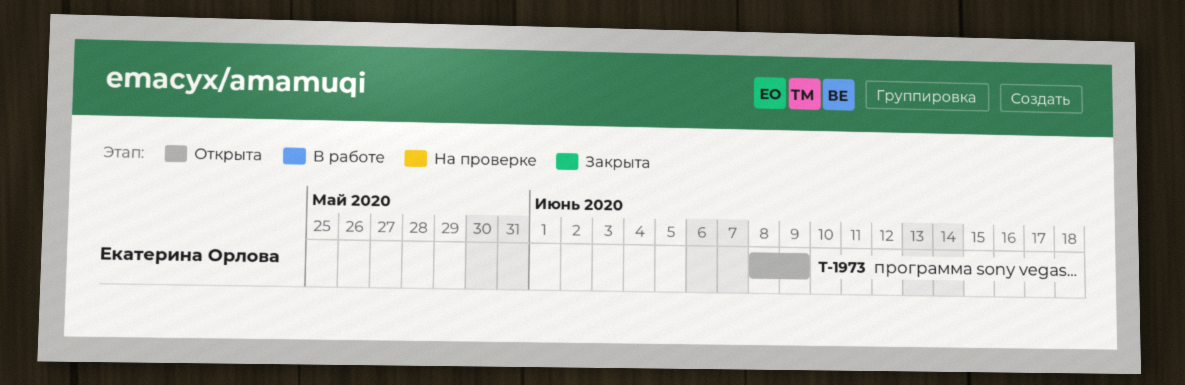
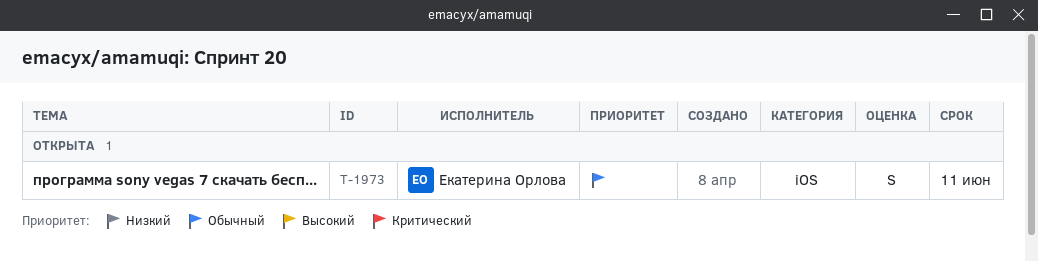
T-1973, due: Jun 9 -> Jun 11

